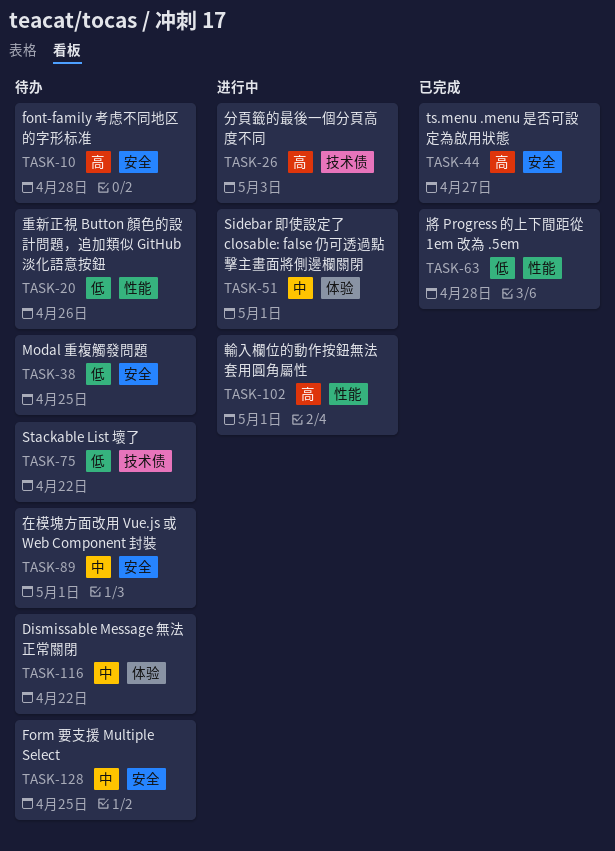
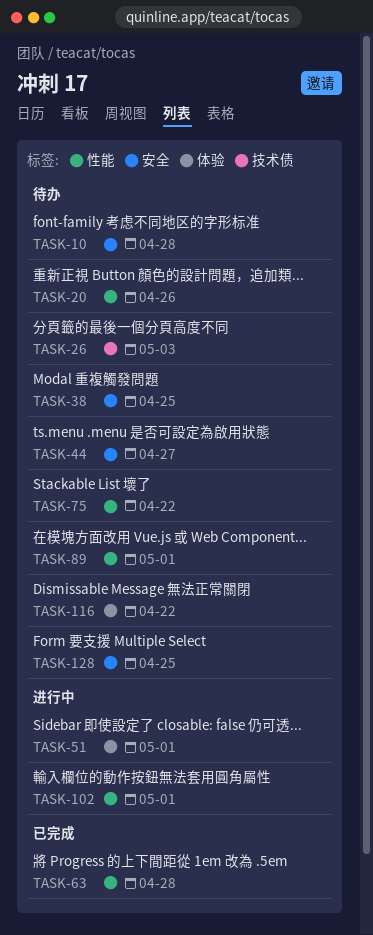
TASK-26, status: 进行中 -> 待办
TASK-44, status: 已完成 -> 待办
TASK-75, label: 技术债 -> 性能
TASK-89, label: 安全 -> 性能

